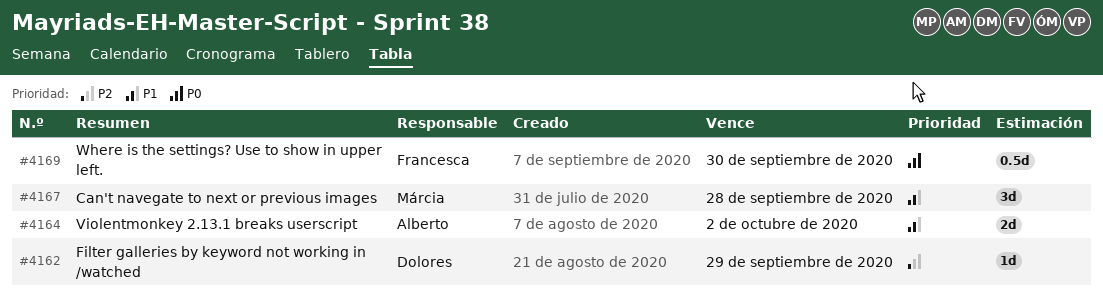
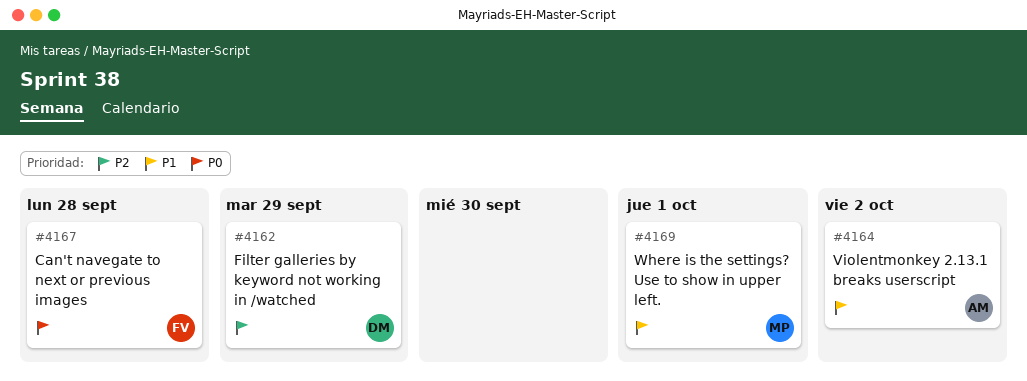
#4167, owner: Márcia -> Francesca
#4167, priority: P1 -> P0
#4169, owner: Francesca -> Márcia
#4169, priority: P0 -> P1
#4169, due: Sep 30 -> Oct 1

